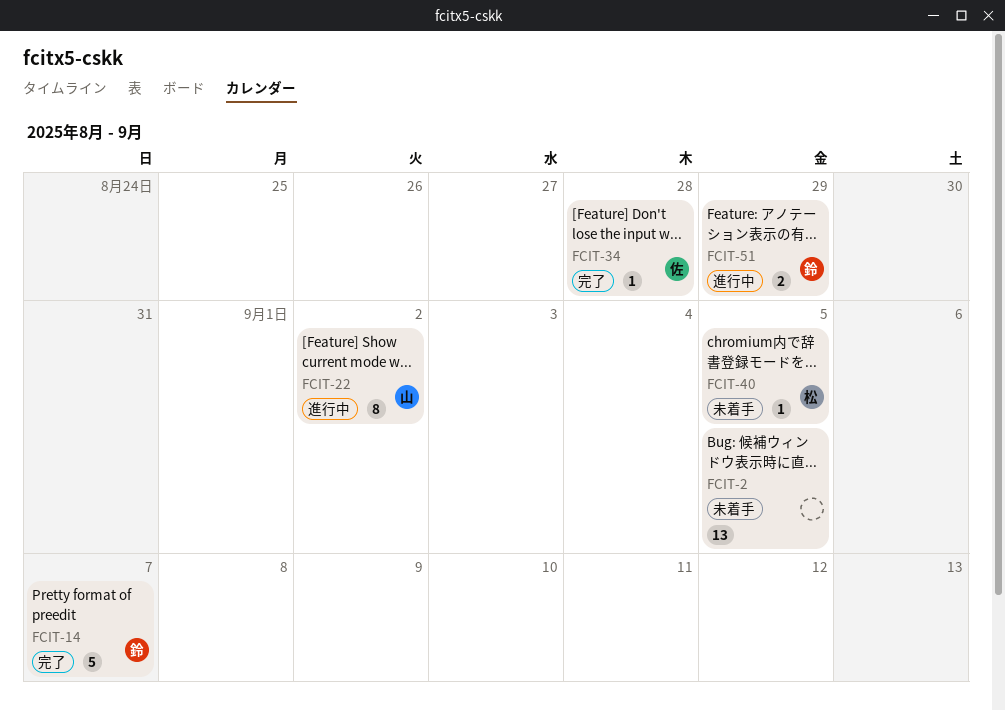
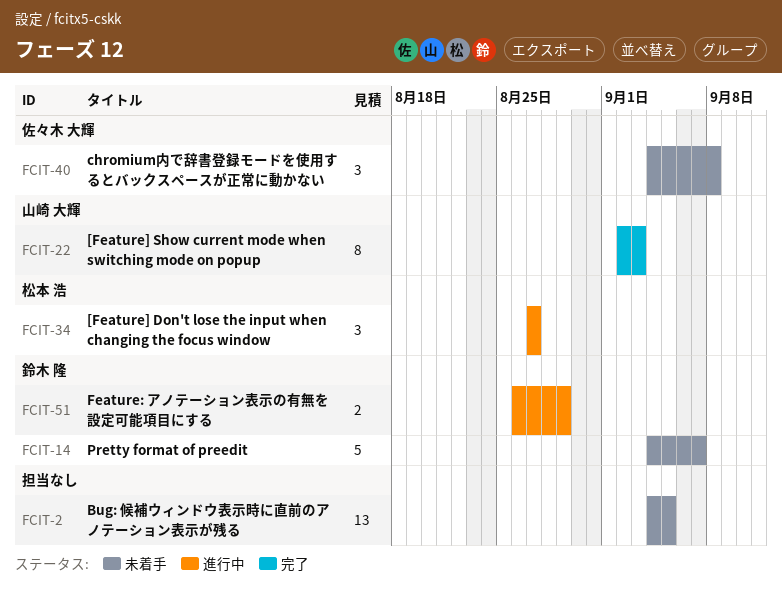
FCIT-14, status: 完了 -> 未着手
FCIT-22, status: 進行中 -> 完了
FCIT-22, due: Sep 2 -> Sep 3
FCIT-34, status: 完了 -> 進行中
FCIT-34, owner: 佐々木 大輝 -> 松本 浩
FCIT-34, estimate: 1 -> 3
FCIT-34, due: Aug 28 -> Aug 27
FCIT-40, owner: 松本 浩 -> 佐々木 大輝
FCIT-40, estimate: 1 -> 3
FCIT-40, due: Sep 5 -> Sep 8

